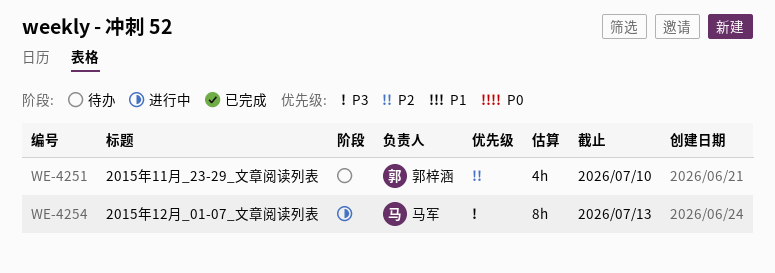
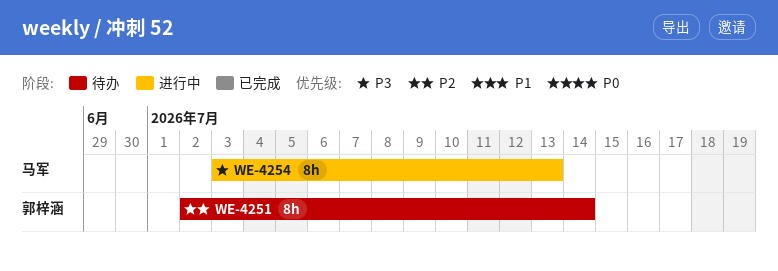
WE-4251, estimate: 4h -> 8h
WE-4251, due: Jul 10 -> Jul 14

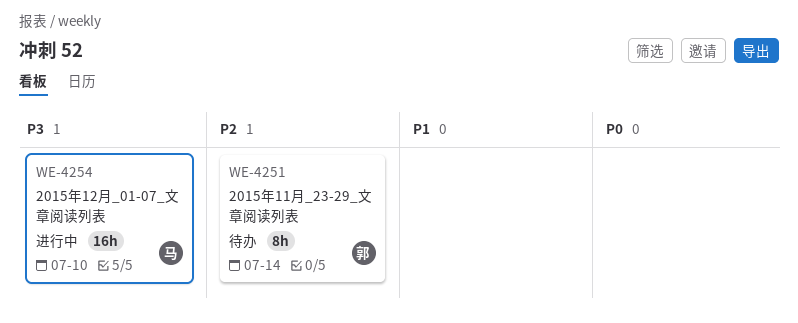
WE-4254, estimate: 8h -> 16h
WE-4254, due: Jul 13 -> Jul 10

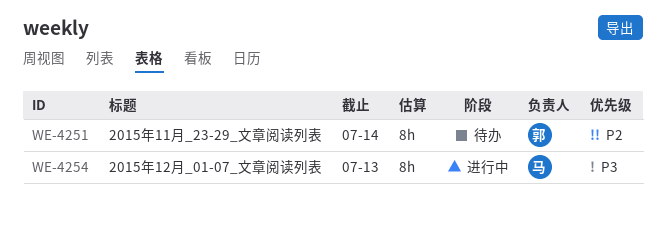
WE-4254, estimate: 16h -> 8h
WE-4254, due: Jul 10 -> Jul 13

